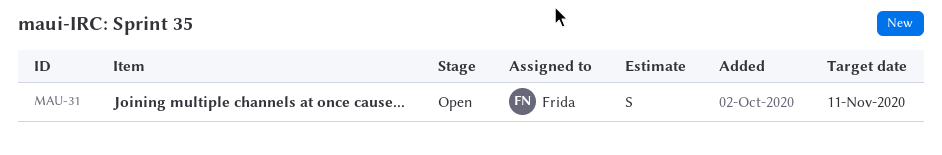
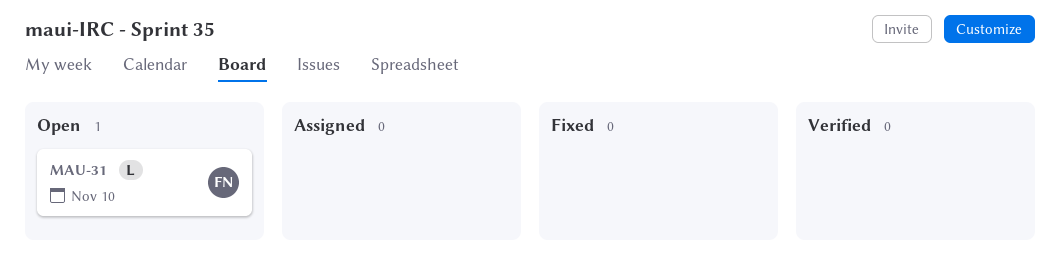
MAU-31, estimate: S -> L
MAU-31, due: Nov 11 -> Nov 10

